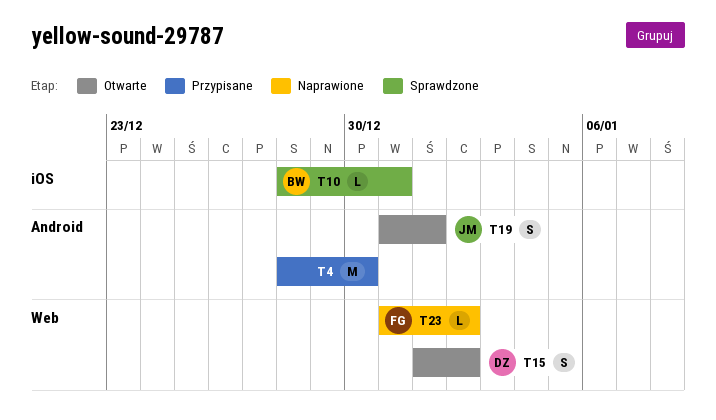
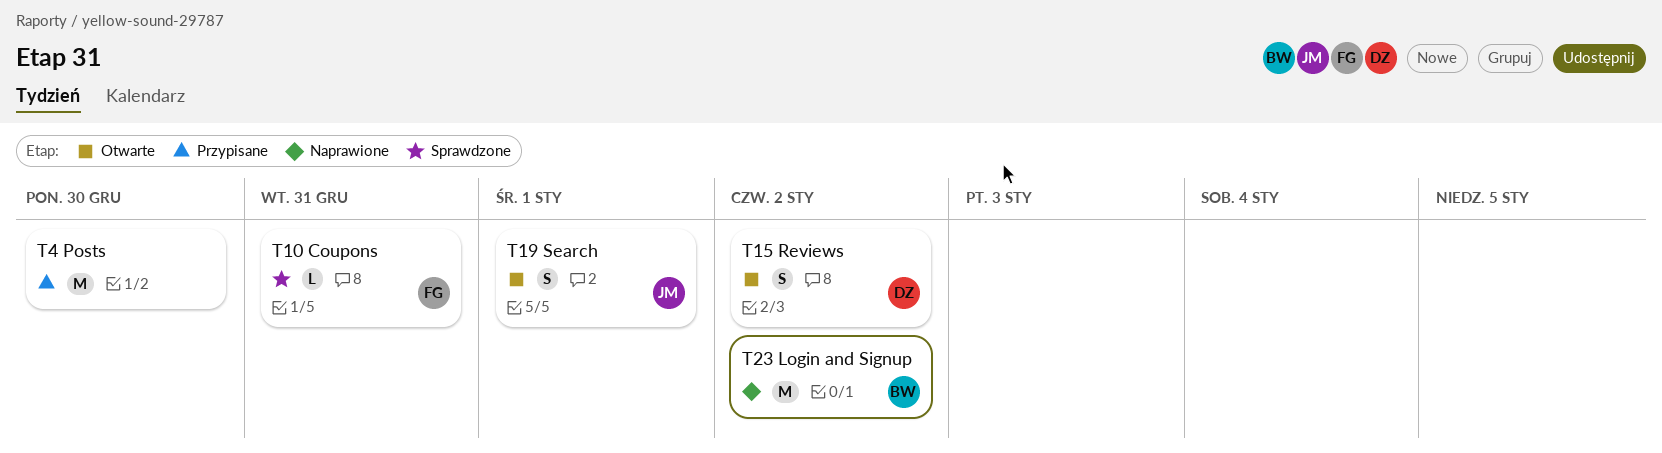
T10, owner: BW -> FG
T23, owner: FG -> BW
T23, estimate: L -> M

